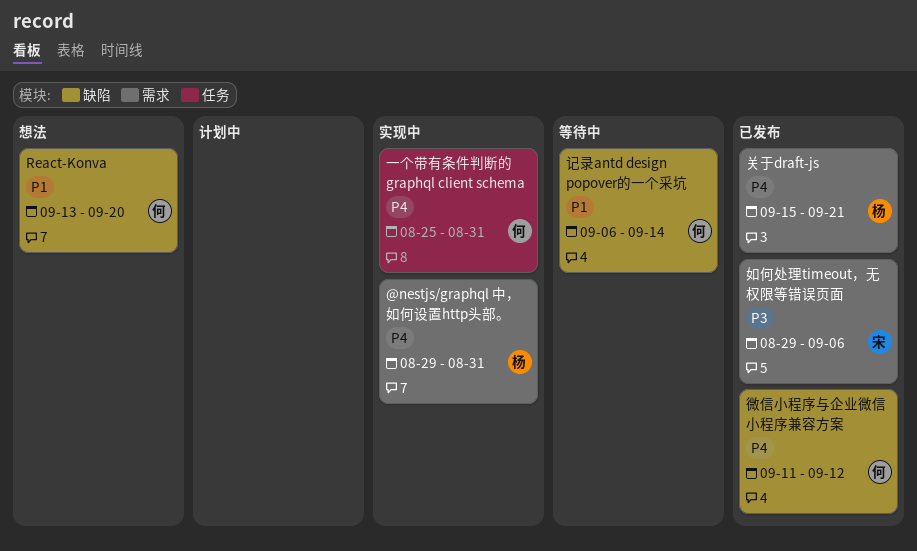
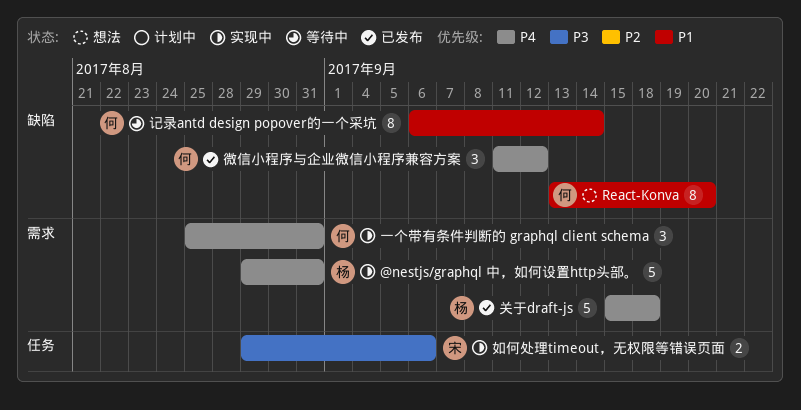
一个带有条件判断的 graphql client schema, label: 任务 -> 需求
关于draft-js, due: Sep 21 -> Sep 18
如何处理timeout，无权限等错误页面, status: 已发布 -> 实现中
如何处理timeout，无权限等错误页面, label: 需求 -> 任务

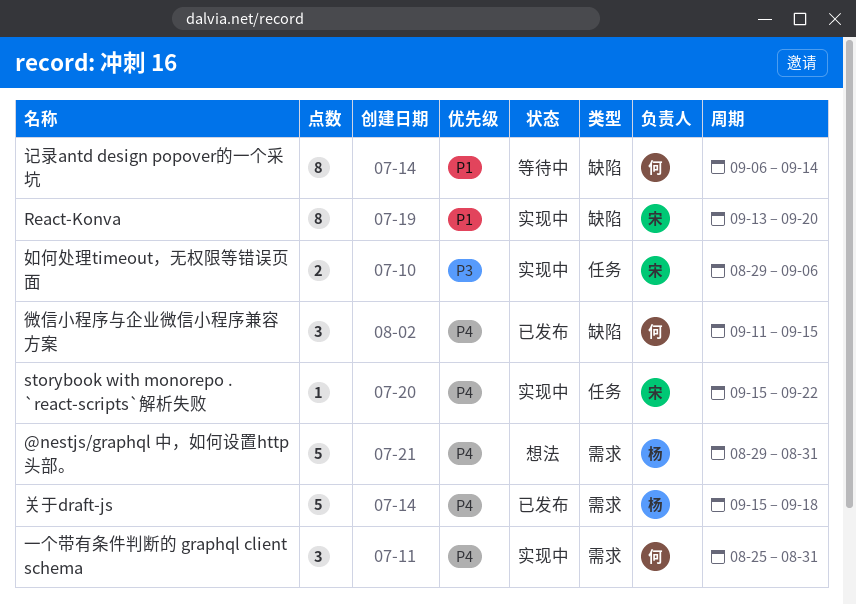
@nestjs/graphql 中，如何设置http头部。, status: 实现中 -> 想法
React-Konva, status: 想法 -> 实现中
React-Konva, owner: 何 -> 宋
storybook with monorepo . `react-scripts`解析失败: none -> present
微信小程序与企业微信小程序兼容方案, due: Sep 12 -> Sep 15

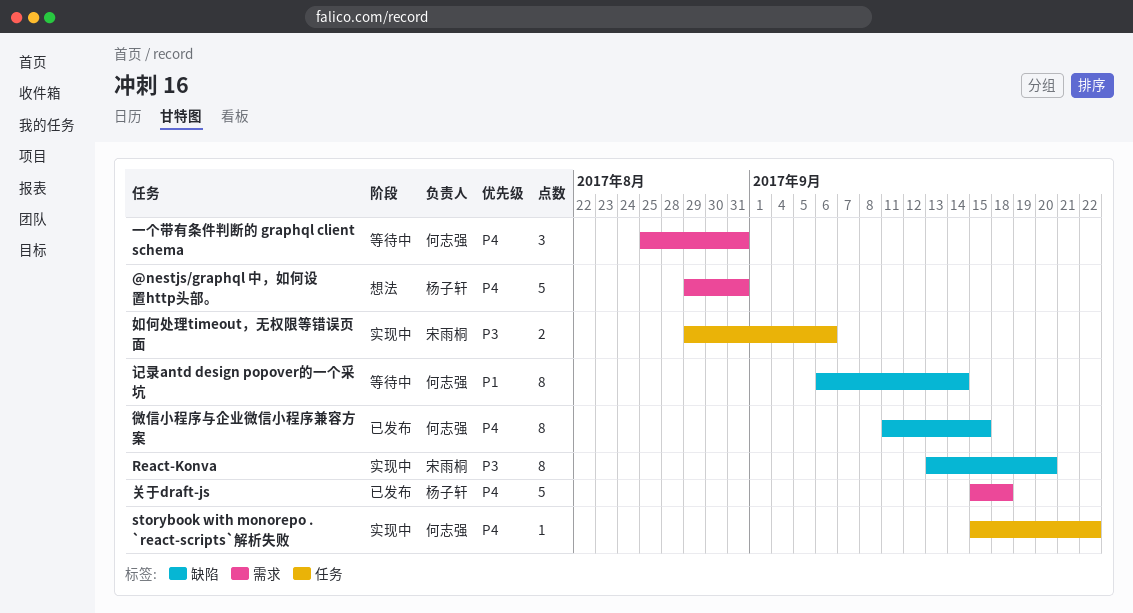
React-Konva, priority: P1 -> P3
storybook with monorepo . `react-scripts`解析失败, owner: 宋雨桐 -> 何志强
一个带有条件判断的 graphql client schema, status: 实现中 -> 等待中
微信小程序与企业微信小程序兼容方案, estimate: 3 -> 8

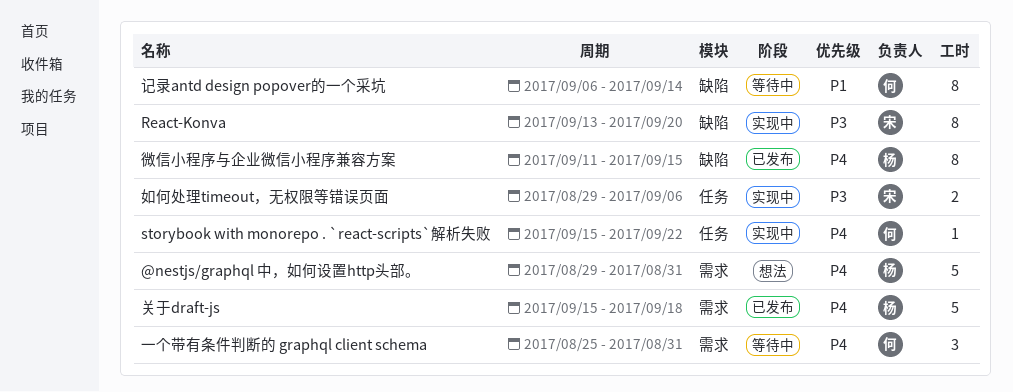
微信小程序与企业微信小程序兼容方案, owner: 何志强 -> 杨子轩

